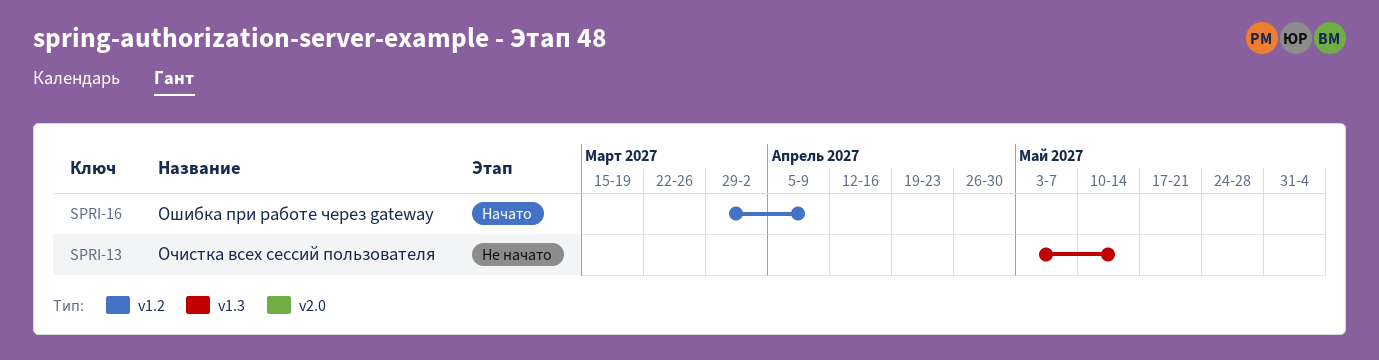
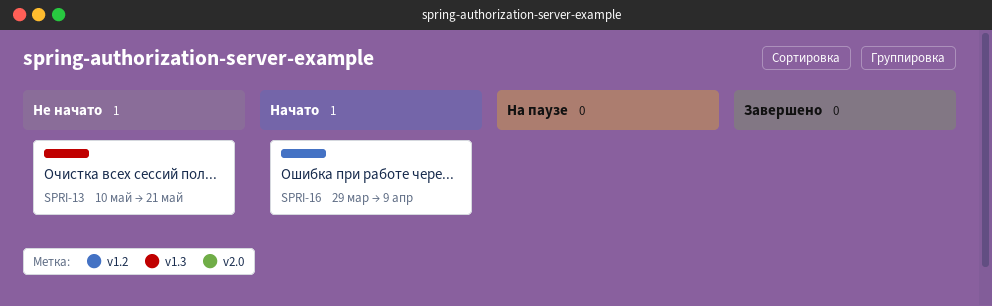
SPRI-13, start: May 3 -> May 10
SPRI-13, due: May 14 -> May 21

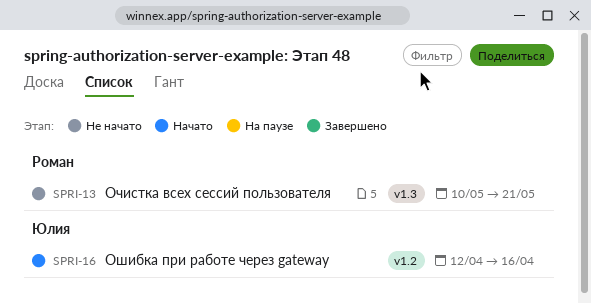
SPRI-16, start: Mar 29 -> Apr 12
SPRI-16, due: Apr 9 -> Apr 16

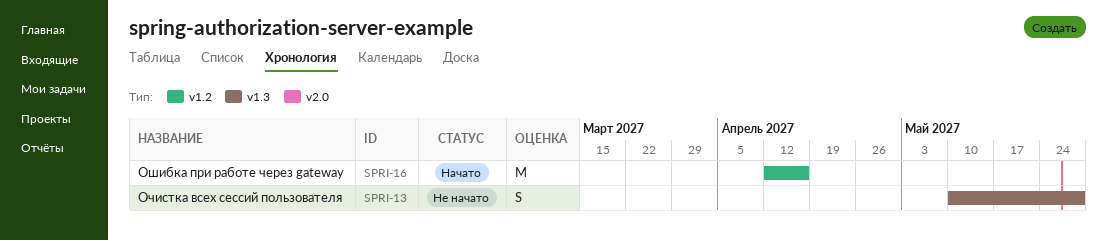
SPRI-13, due: May 21 -> May 28

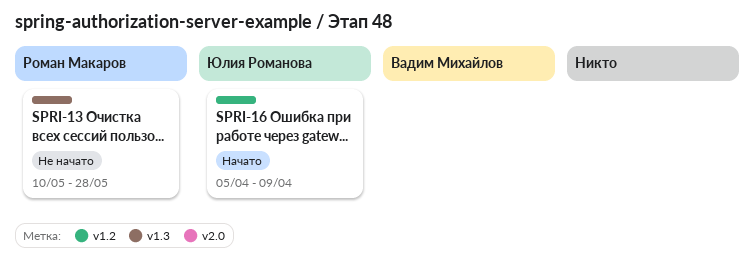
SPRI-16, start: Apr 12 -> Apr 5
SPRI-16, due: Apr 16 -> Apr 9

